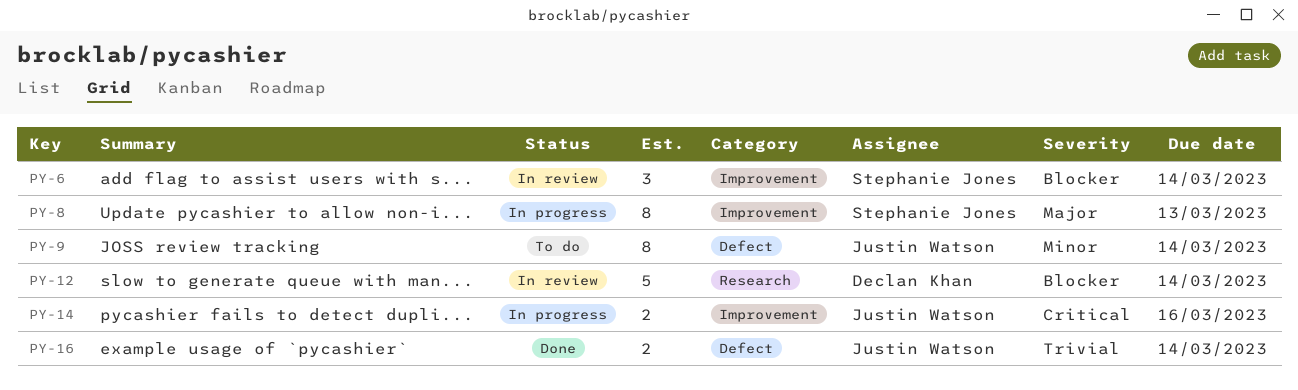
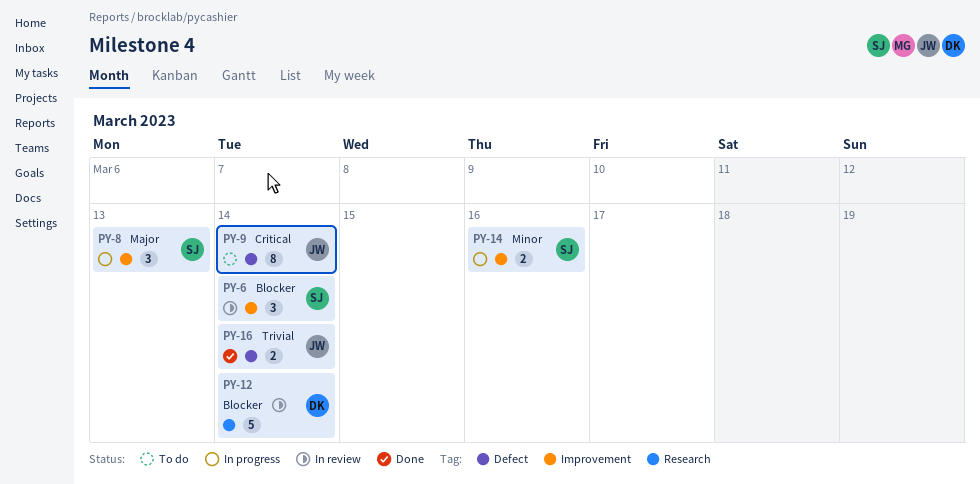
PY-8, estimate: 8 -> 3
PY-9, priority: Minor -> Critical
PY-14, owner: Justin Watson -> Stephanie Jones
PY-14, priority: Critical -> Minor

